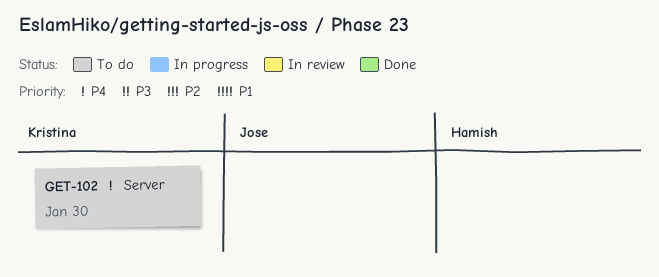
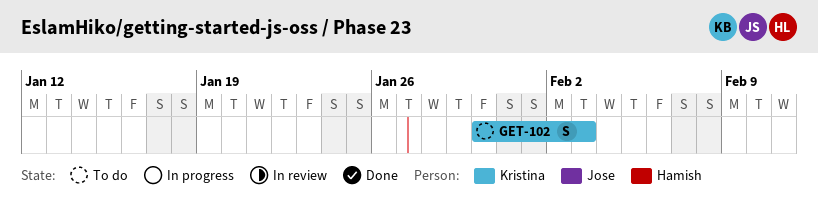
GET-102, due: Jan 30 -> Feb 3

